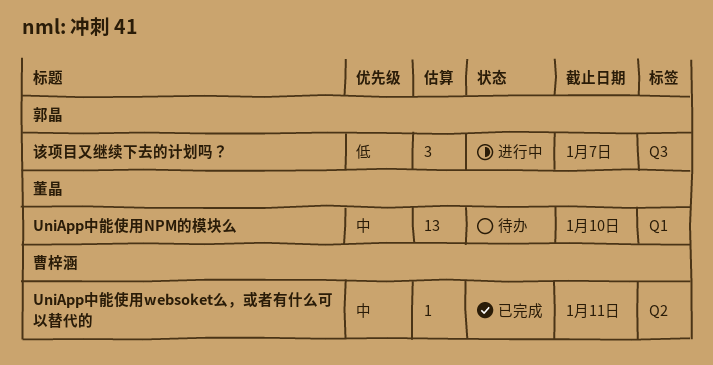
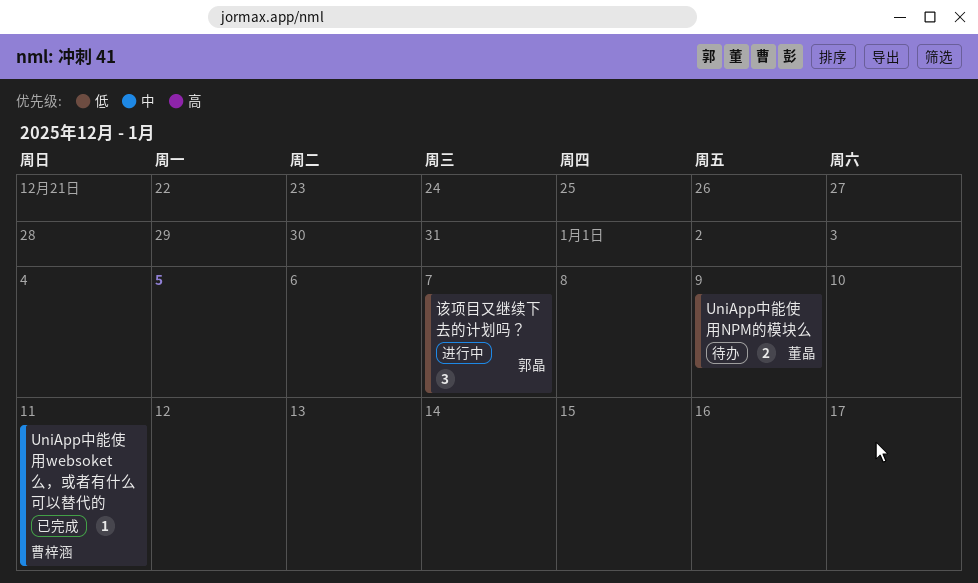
UniApp中能使用NPM的模块么, priority: 中 -> 低
UniApp中能使用NPM的模块么, estimate: 13 -> 2
UniApp中能使用NPM的模块么, due: Jan 10 -> Jan 9

